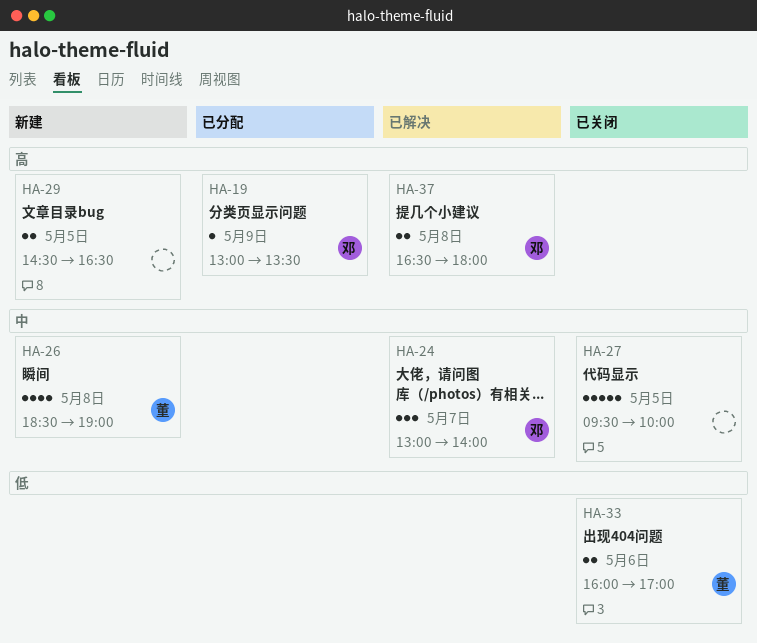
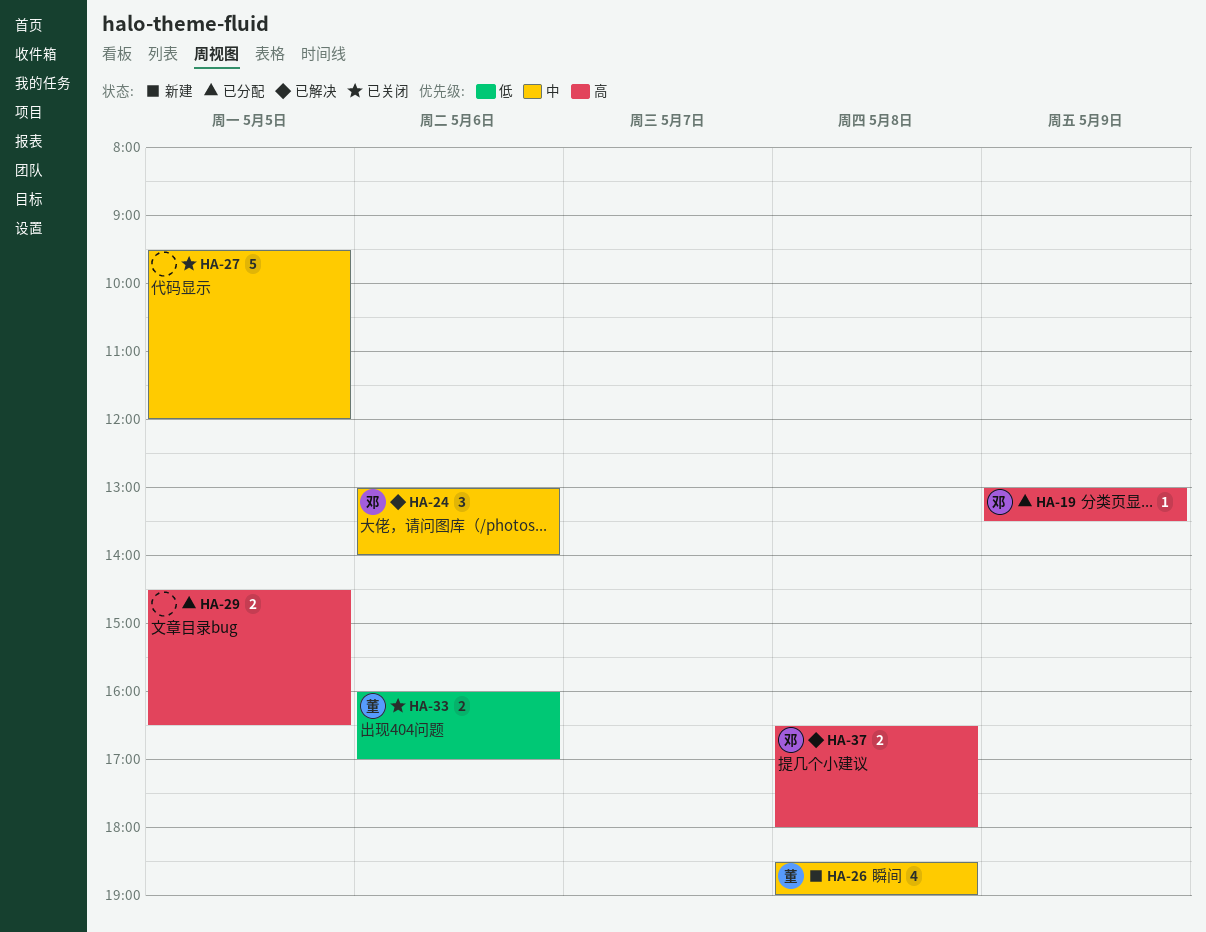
HA-24, day: May 7 -> May 6
HA-27, ends: 10:00 -> 12:00
HA-29, status: 新建 -> 已分配

